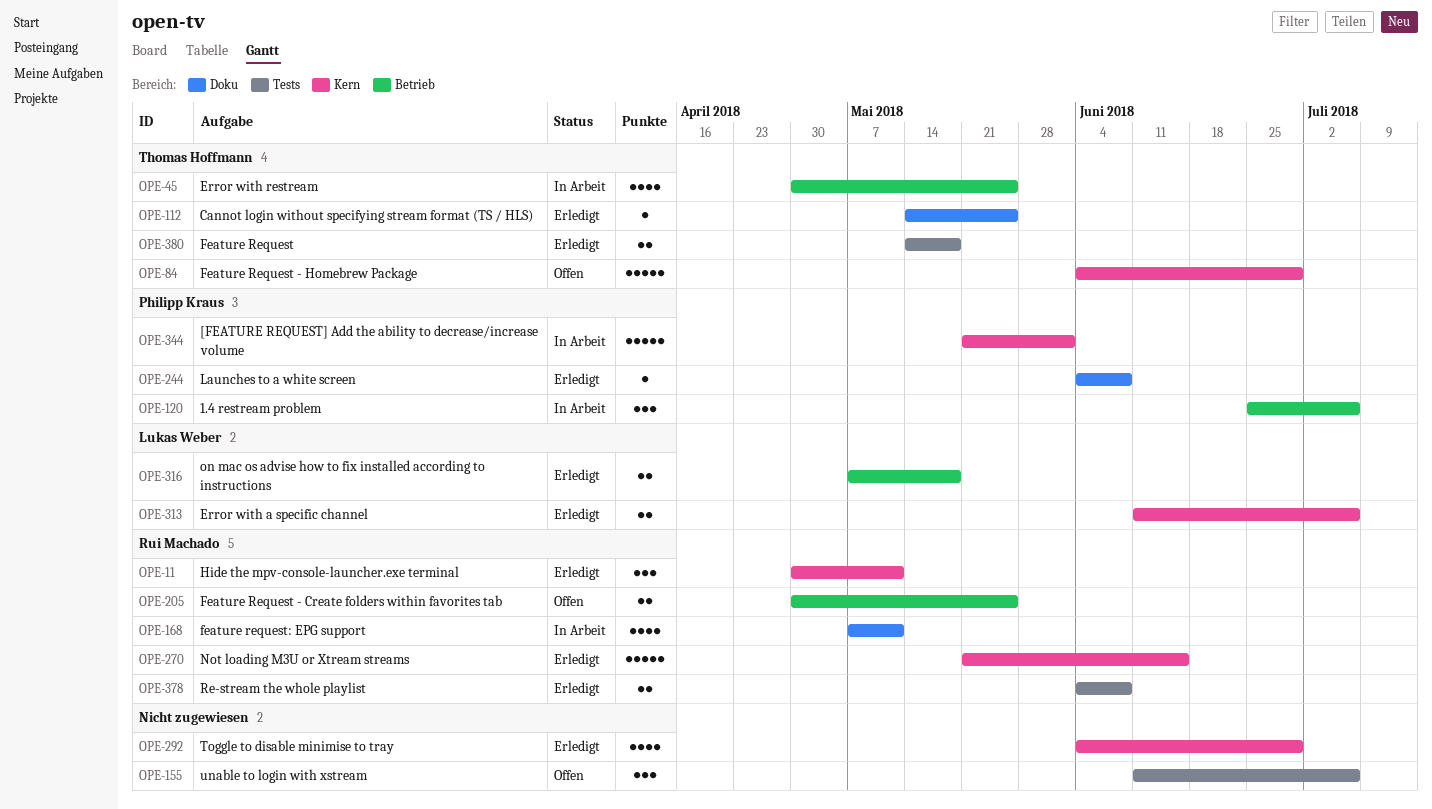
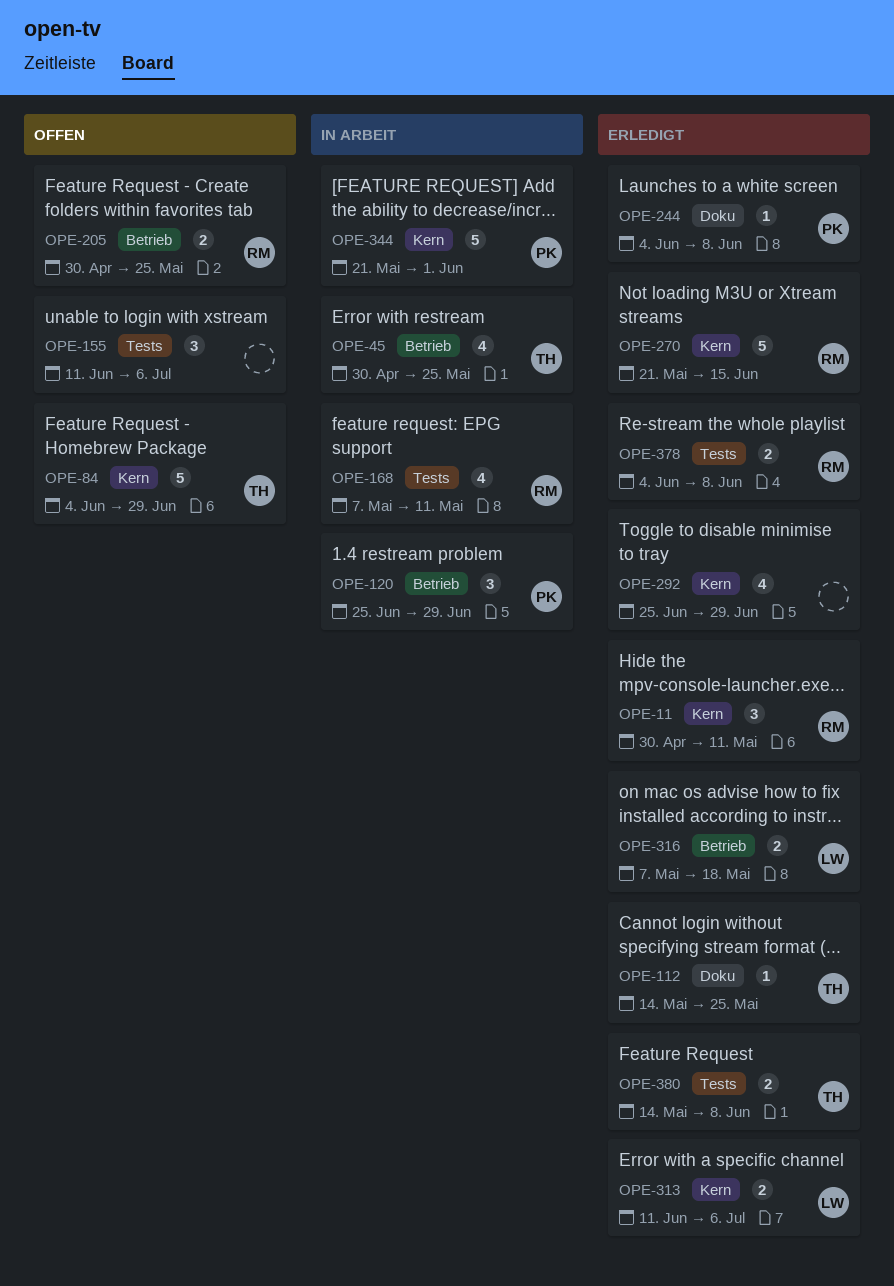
OPE-120, due: Jul 6 -> Jun 29
OPE-168, label: Doku -> Tests
OPE-292, start: Jun 4 -> Jun 25
OPE-380, due: May 18 -> Jun 8

